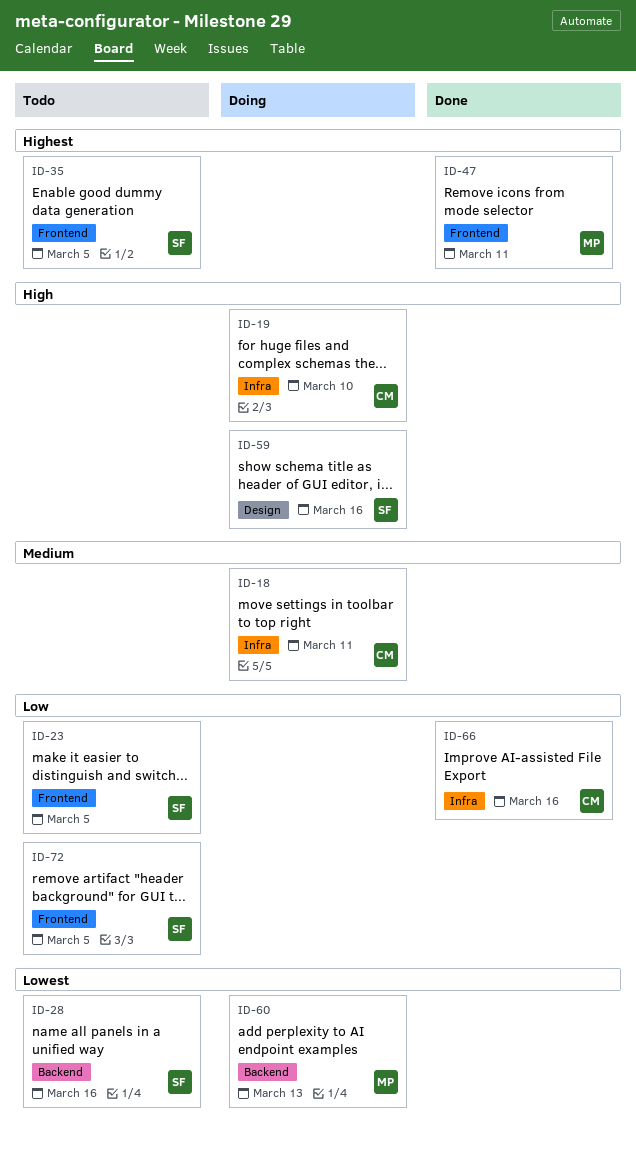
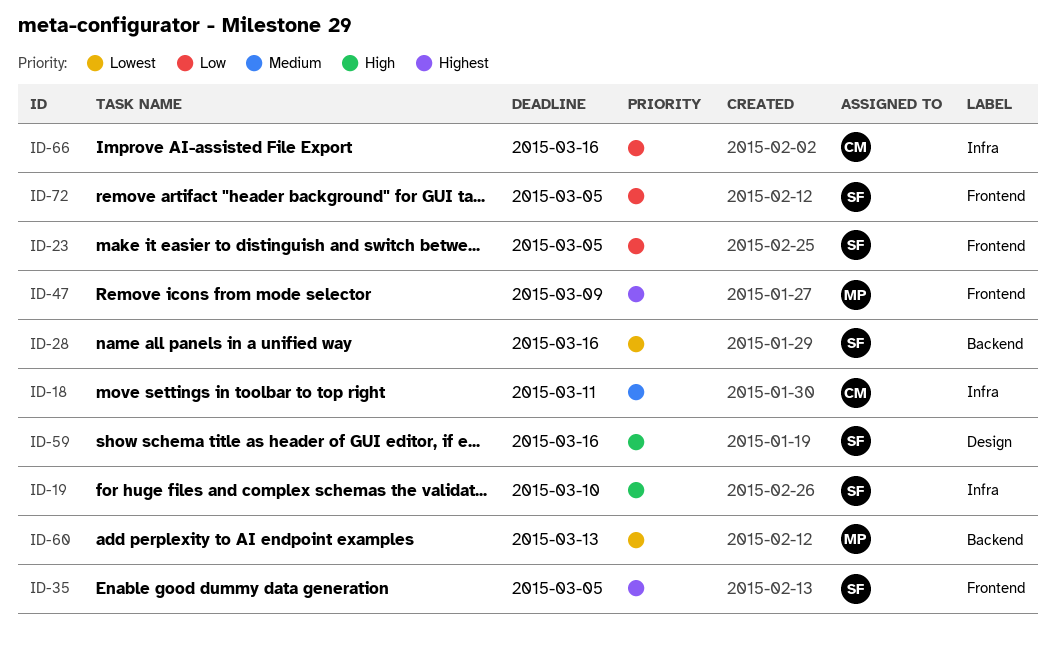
ID-19, owner: CM -> SF
ID-47, due: Mar 11 -> Mar 9

